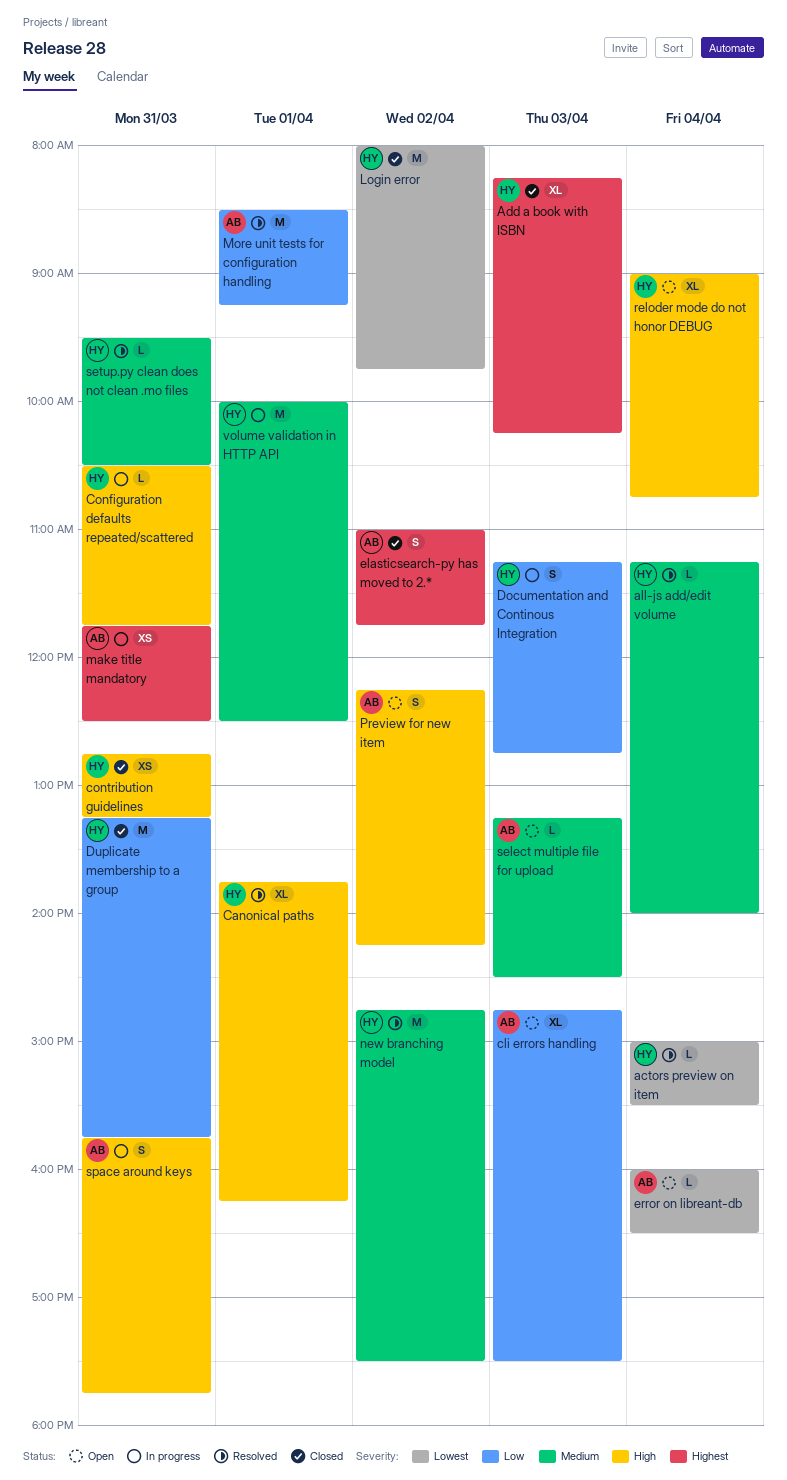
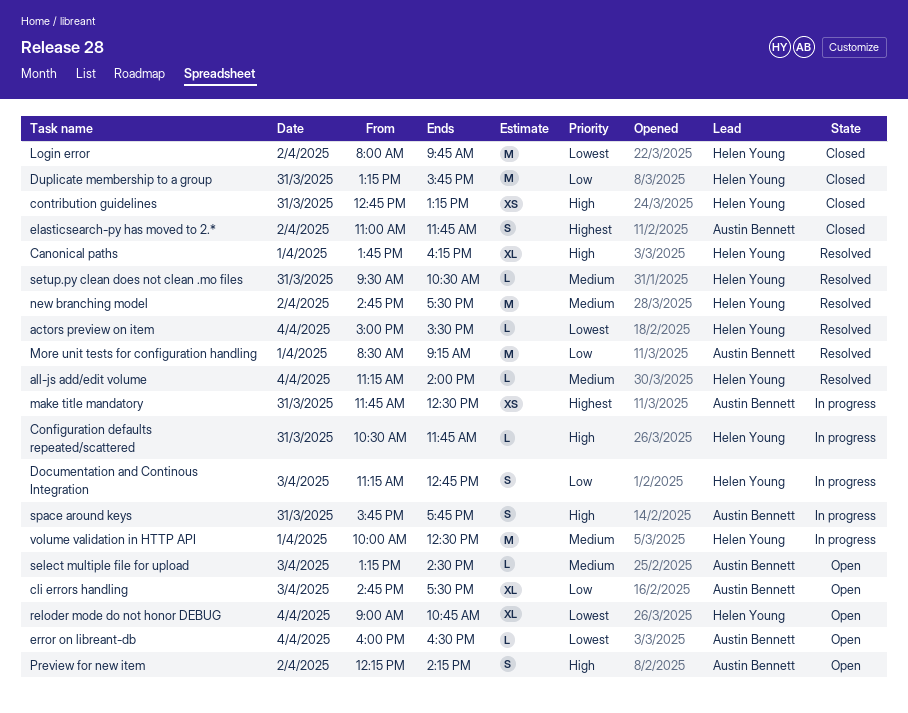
Add a book with ISBN: present -> none
reloder mode do not honor DEBUG, priority: High -> Lowest

